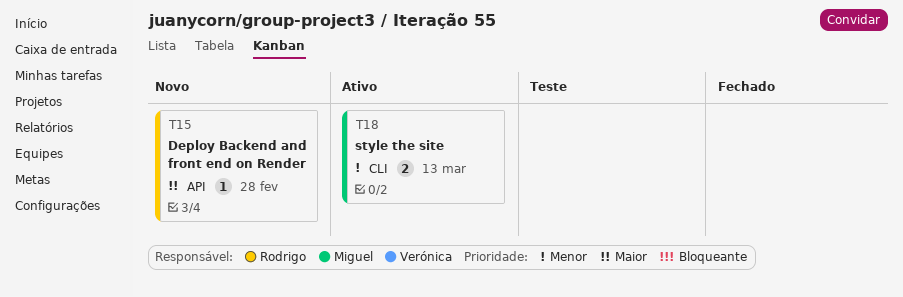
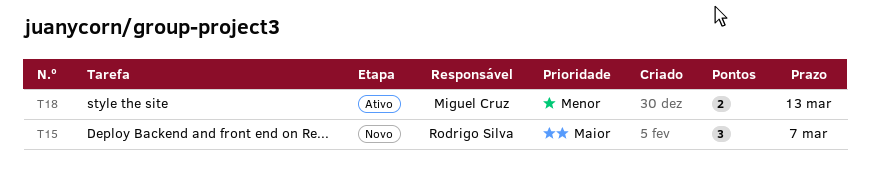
T15, estimate: 1 -> 3
T15, due: Feb 28 -> Mar 7

